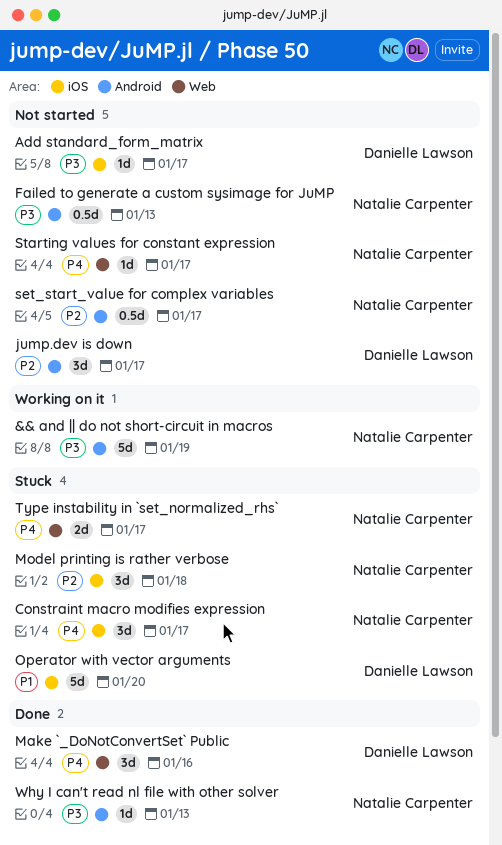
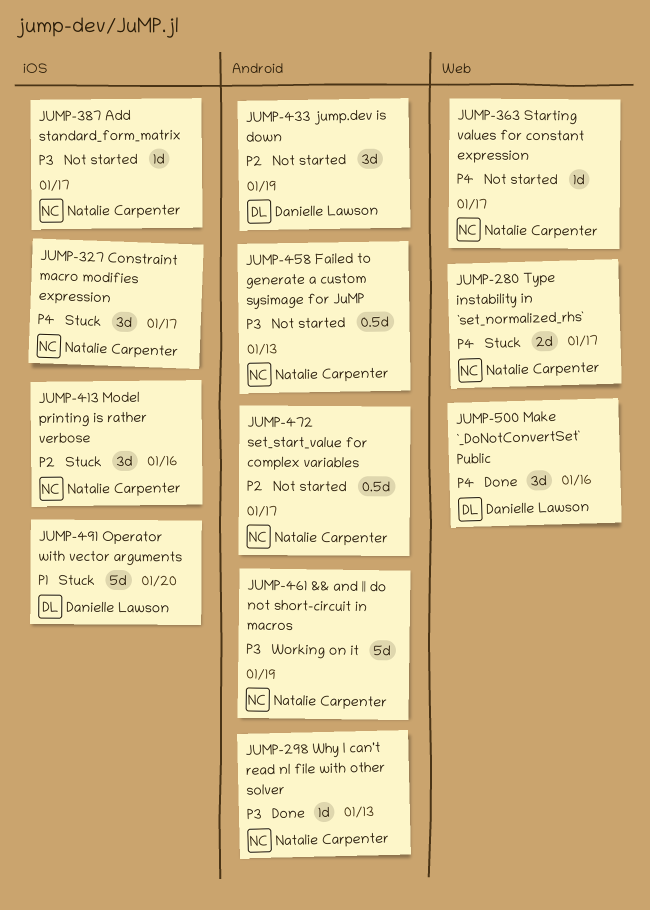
Add standard_form_matrix, owner: Danielle Lawson -> Natalie Carpenter
jump.dev is down, due: Jan 17 -> Jan 19
Model printing is rather verbose, due: Jan 18 -> Jan 16

